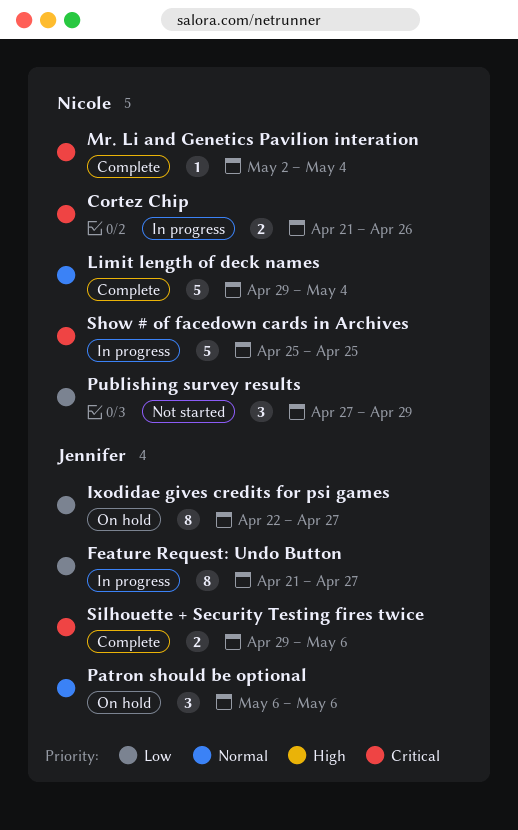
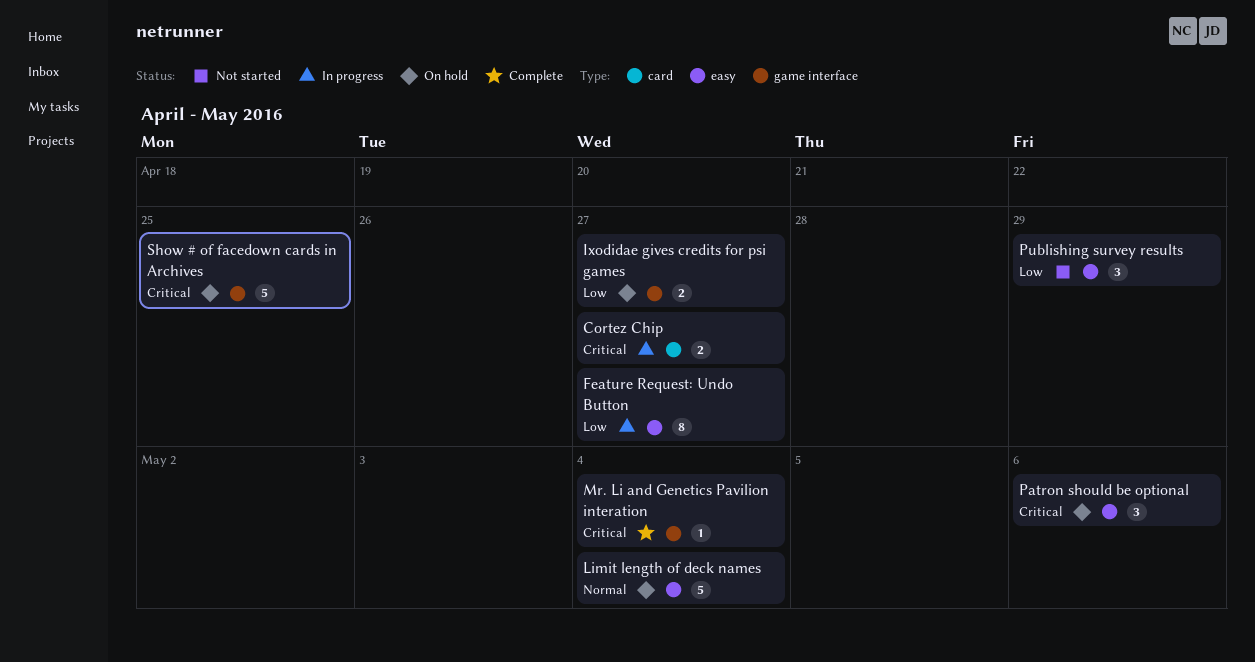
Cortez Chip, due: Apr 26 -> Apr 27
Ixodidae gives credits for psi games, estimate: 8 -> 2
Limit length of deck names, status: Complete -> On hold
Patron should be optional, priority: Normal -> Critical
Show # of facedown cards in Archives, status: In progress -> On hold
Silhouette + Security Testing fires twice: present -> none

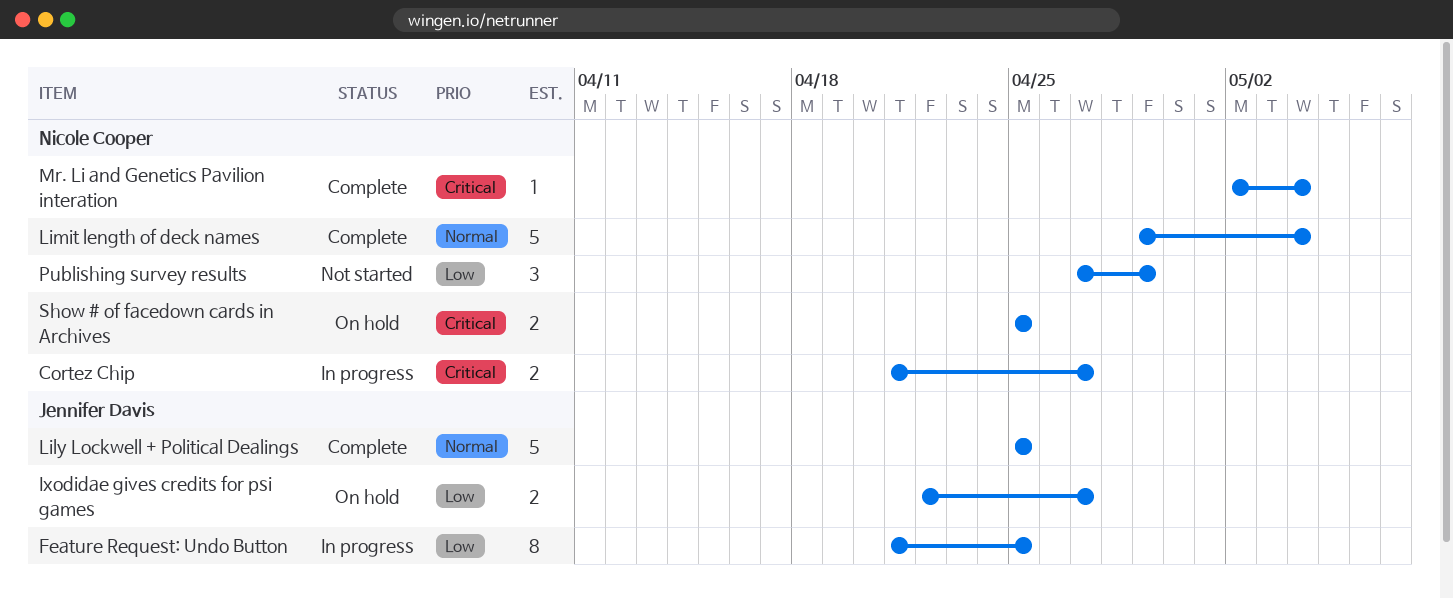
Feature Request: Undo Button, due: Apr 27 -> Apr 25
Lily Lockwell + Political Dealings: none -> present
Limit length of deck names, status: On hold -> Complete
Patron should be optional: present -> none
Show # of facedown cards in Archives, estimate: 5 -> 2

